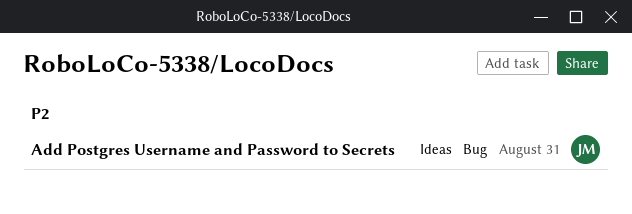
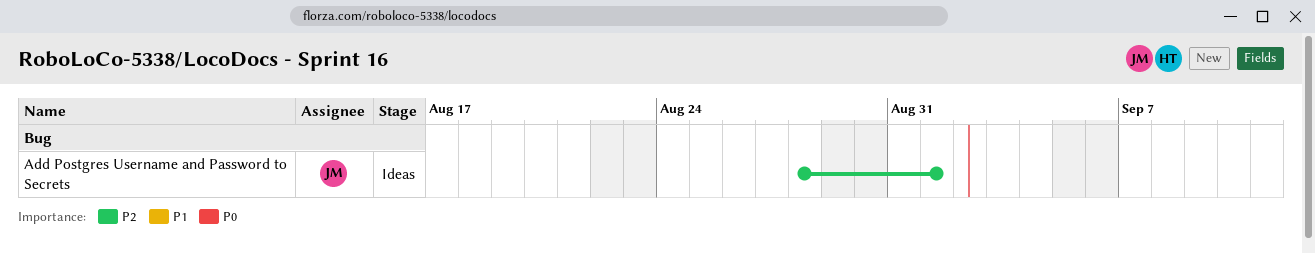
Add Postgres Username and Password to Secrets, due: Aug 31 -> Sep 1

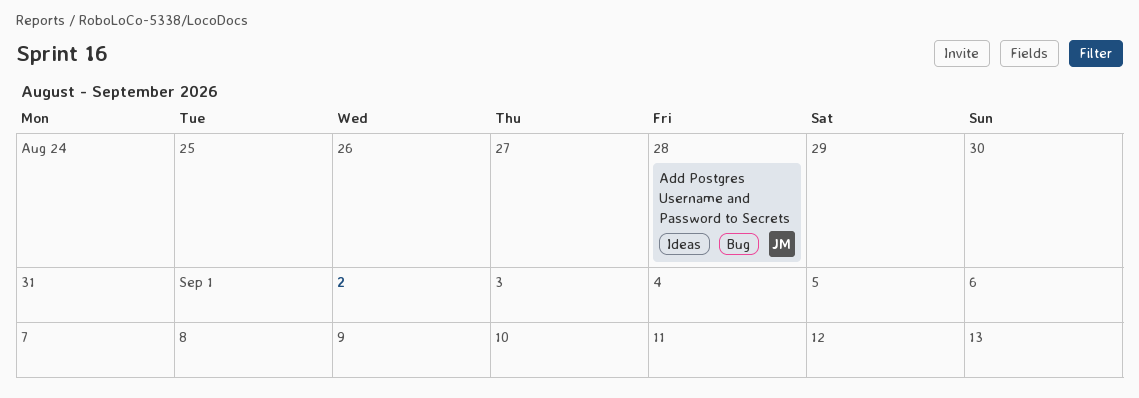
Add Postgres Username and Password to Secrets, due: Sep 1 -> Aug 28

